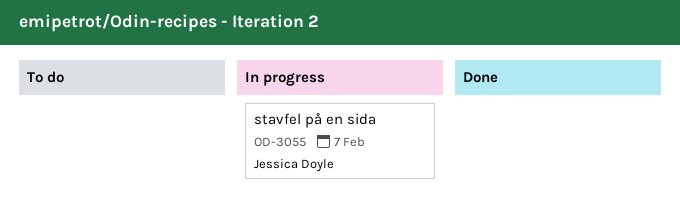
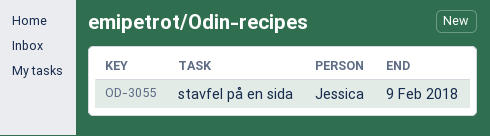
OD-3055, due: Feb 7 -> Feb 9

